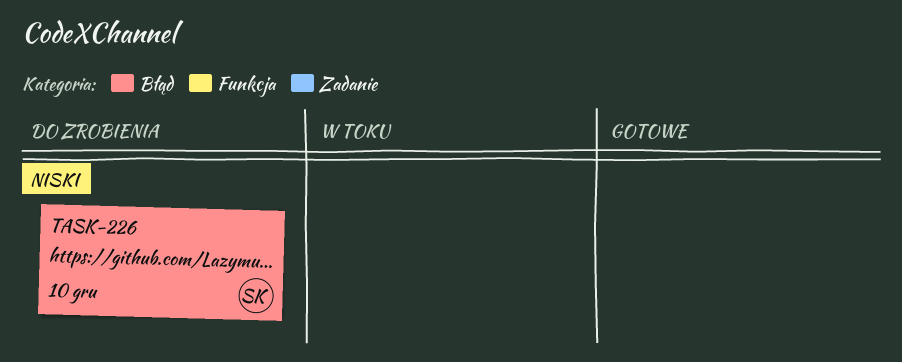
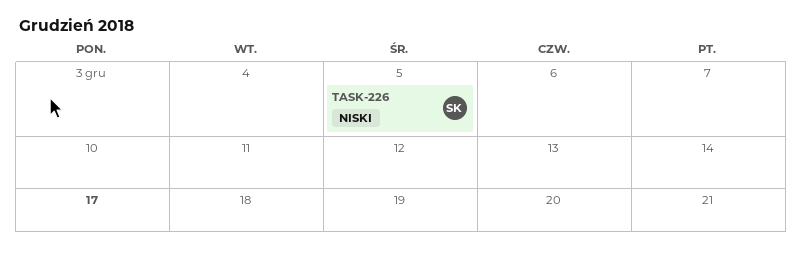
TASK-226, due: Dec 10 -> Dec 5

